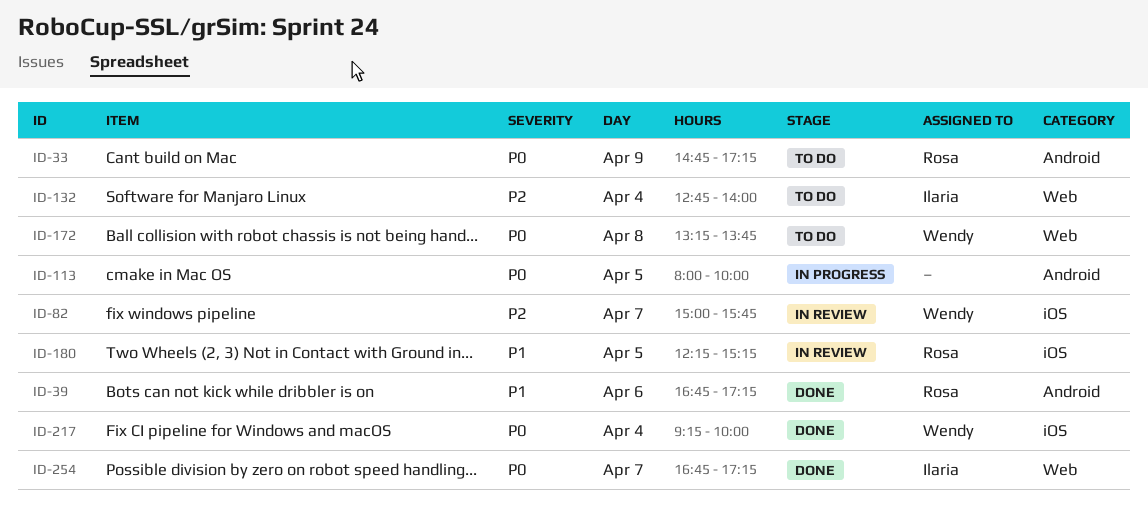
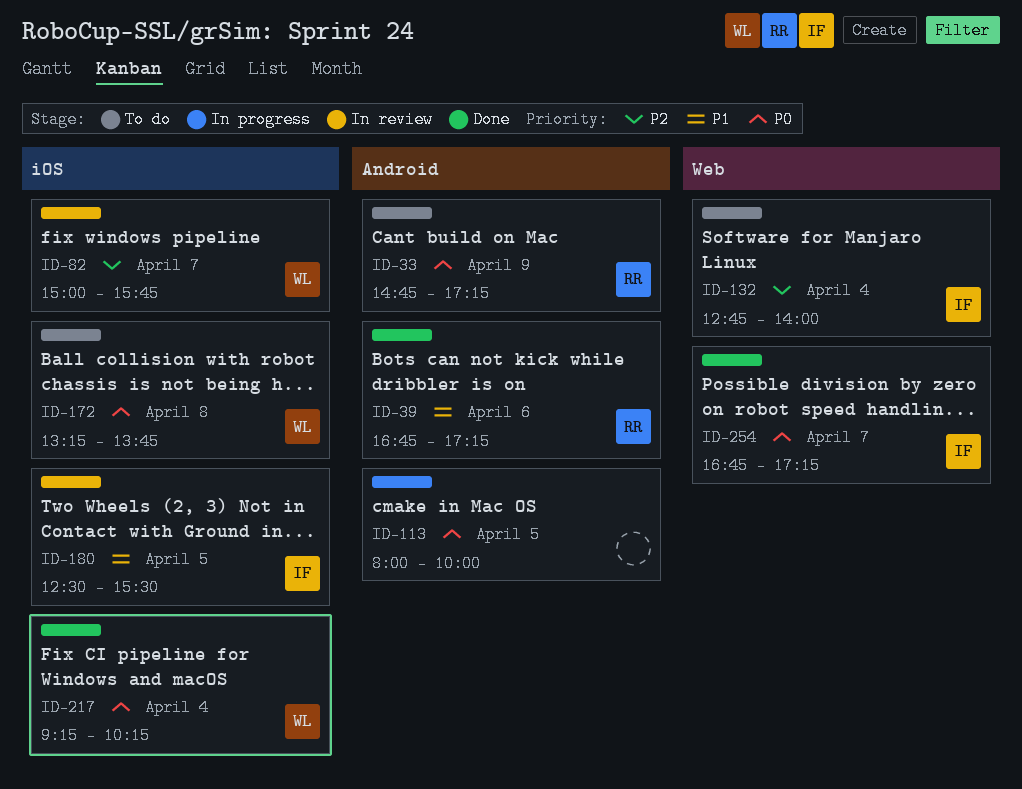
ID-172, label: Web -> iOS
ID-180, owner: Rosa -> Ilaria
ID-180, begins: 12:15 -> 12:30
ID-180, ends: 15:15 -> 15:30
ID-217, ends: 10:00 -> 10:15

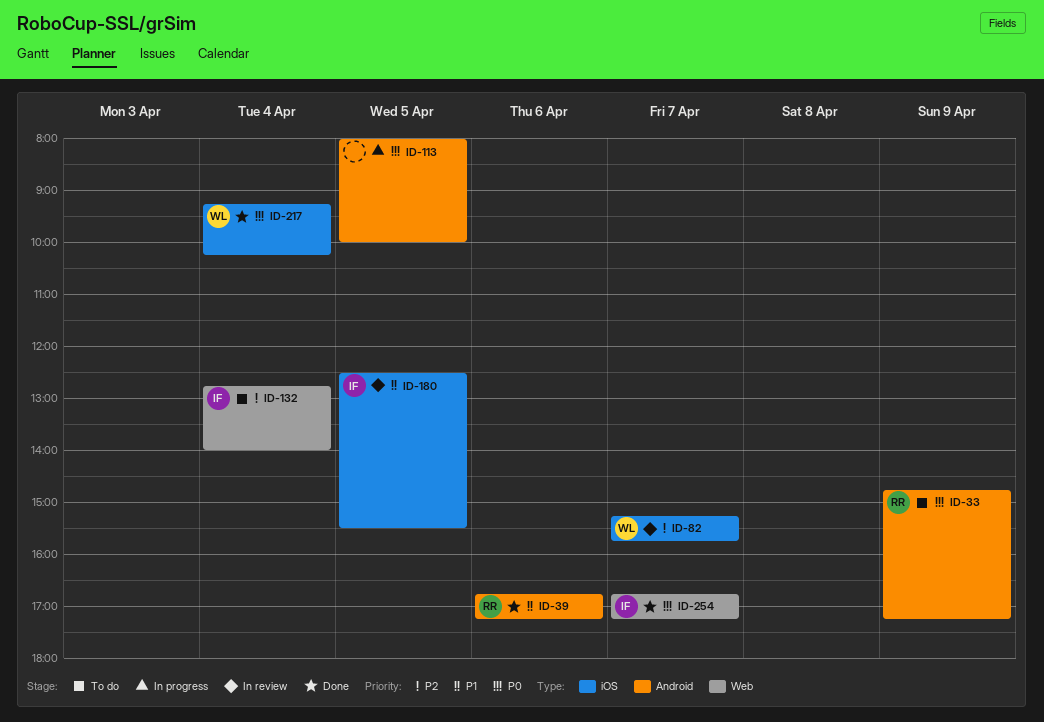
ID-82, begins: 15:00 -> 15:15
ID-172: present -> none

